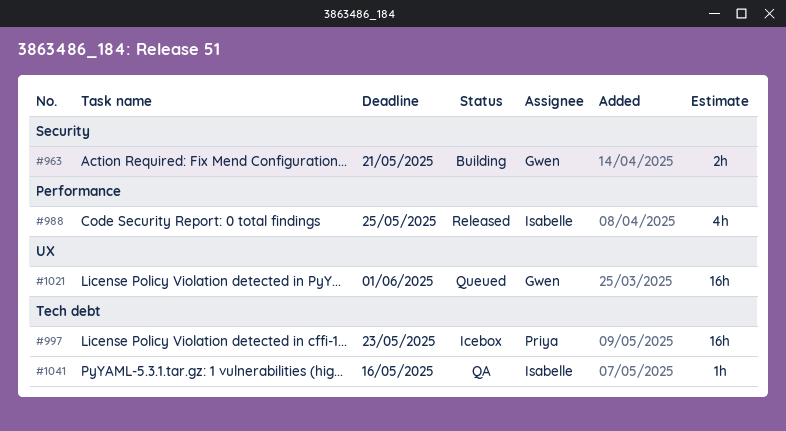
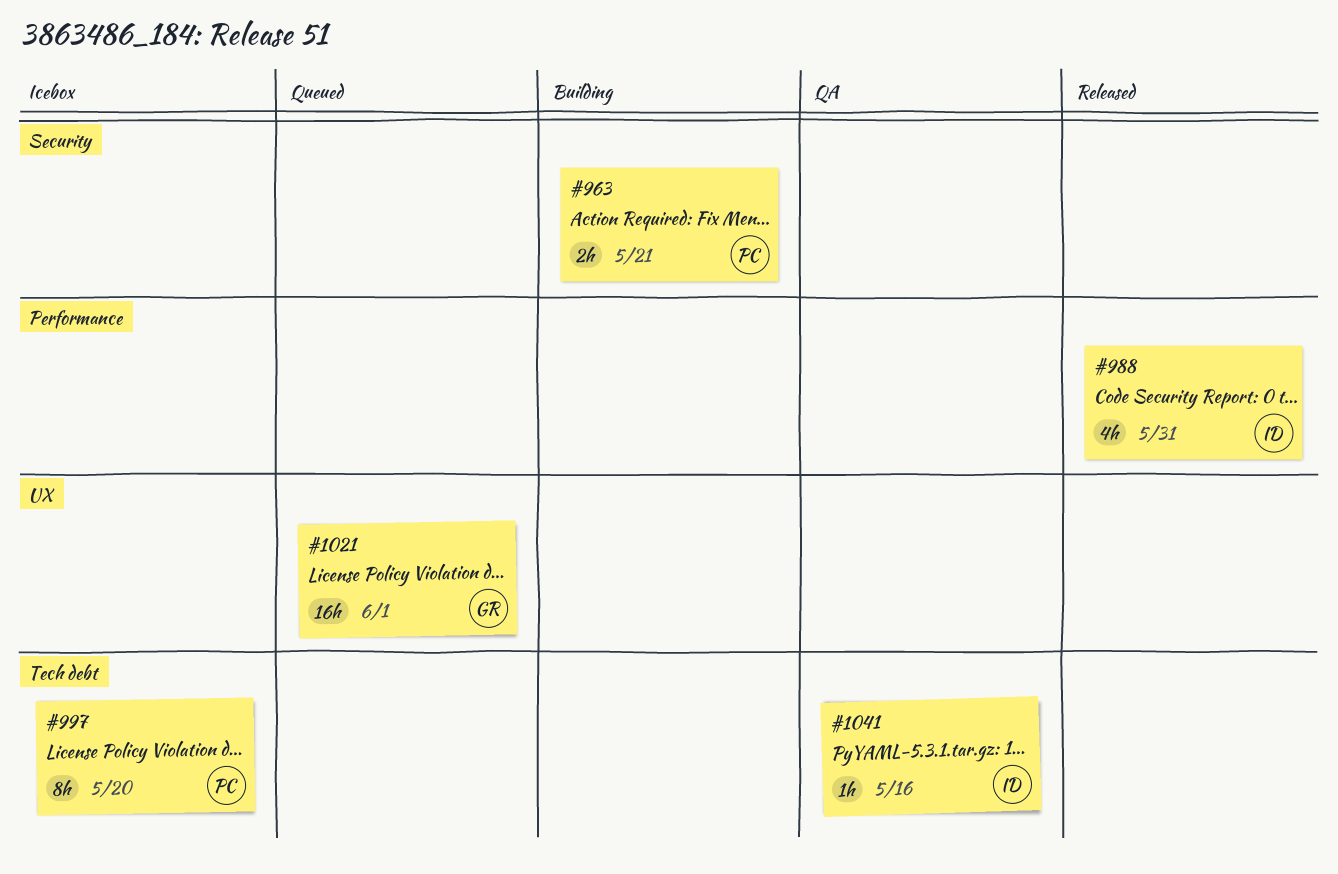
#963, owner: Gwen -> Priya
#988, due: May 25 -> May 31
#997, estimate: 16h -> 8h
#997, due: May 23 -> May 20

